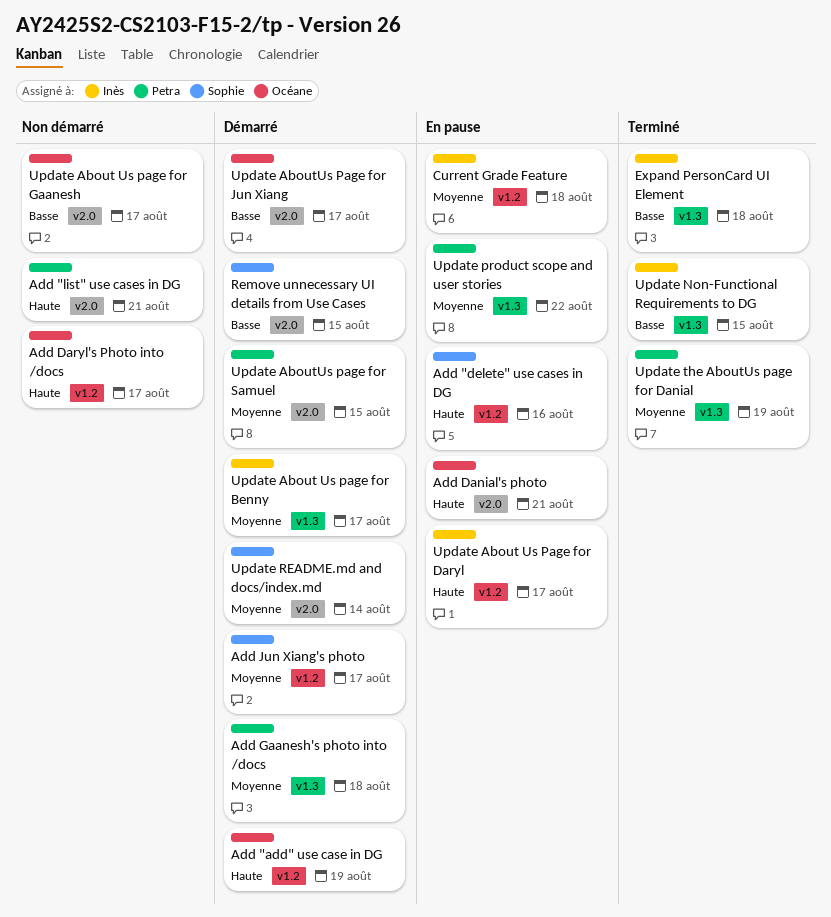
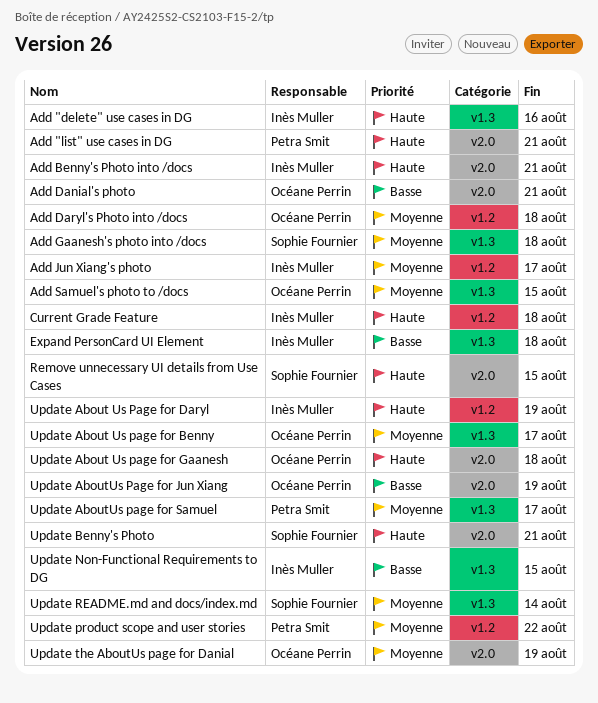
Add "add" use case in DG: present -> none
Add "delete" use cases in DG, owner: Sophie Fournier -> Inès Muller
Add "delete" use cases in DG, label: v1.2 -> v1.3
Add Benny's Photo into /docs: none -> present
Add Danial's photo, priority: Haute -> Basse
Add Daryl's Photo into /docs, priority: Haute -> Moyenne
Add Daryl's Photo into /docs, due: Aug 17 -> Aug 18
Add Gaanesh's photo into /docs, owner: Petra Smit -> Sophie Fournier
Add Jun Xiang's photo, owner: Sophie Fournier -> Inès Muller
Add Samuel's photo to /docs: none -> present
Current Grade Feature, priority: Moyenne -> Haute
Remove unnecessary UI details from Use Cases, priority: Basse -> Haute
Update About Us page for Benny, owner: Inès Muller -> Océane Perrin
Update About Us Page for Daryl, due: Aug 17 -> Aug 19
Update About Us page for Gaanesh, priority: Basse -> Haute
Update About Us page for Gaanesh, due: Aug 17 -> Aug 18
Update AboutUs Page for Jun Xiang, due: Aug 17 -> Aug 19
Update AboutUs page for Samuel, label: v2.0 -> v1.3
Update AboutUs page for Samuel, due: Aug 15 -> Aug 17
Update Benny's Photo: none -> present
Update product scope and user stories, label: v1.3 -> v1.2
Update README.md and docs/index.md, label: v2.0 -> v1.3
Update the AboutUs page for Danial, owner: Petra Smit -> Océane Perrin
Update the AboutUs page for Danial, label: v1.3 -> v2.0

